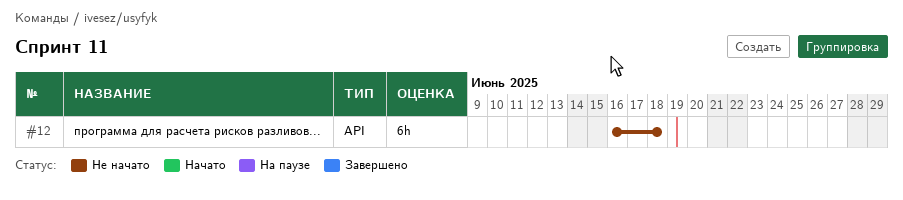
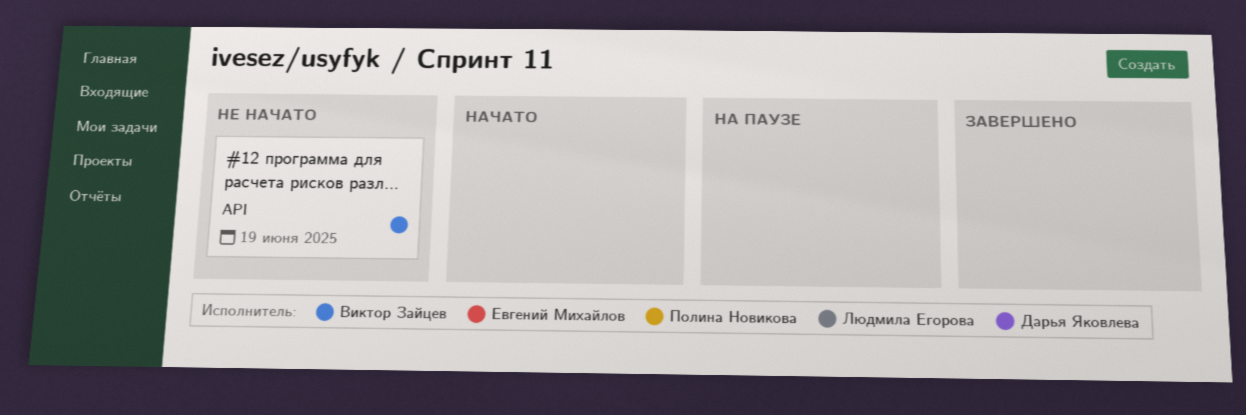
#12, due: Jun 18 -> Jun 19

